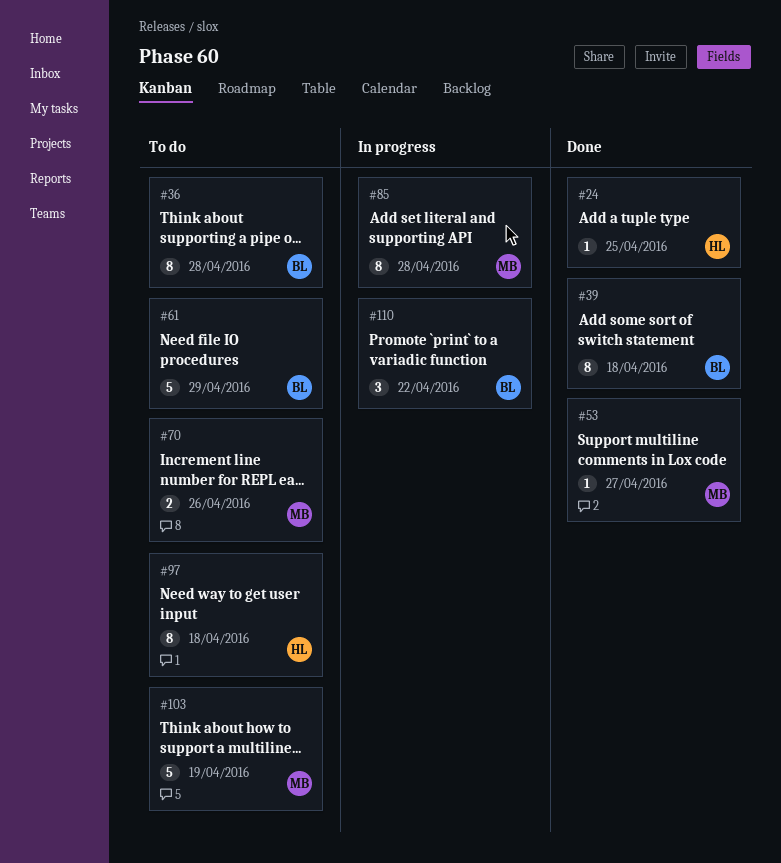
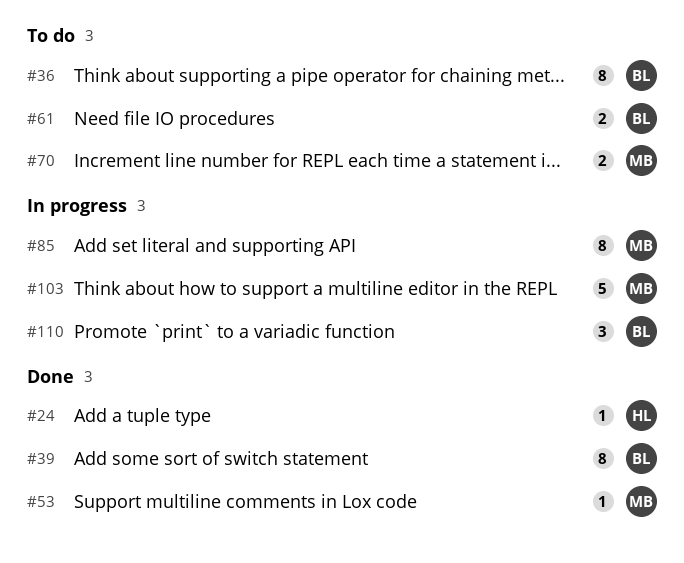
#61, estimate: 5 -> 2
#97: present -> none
#103, status: To do -> In progress

